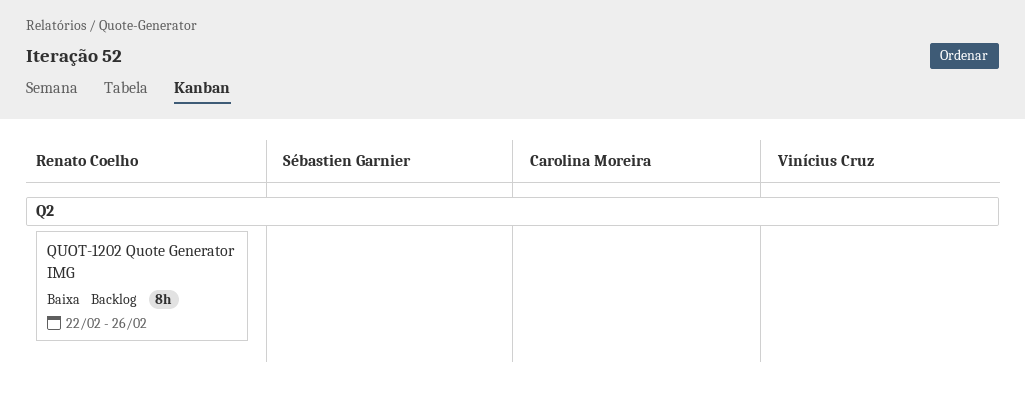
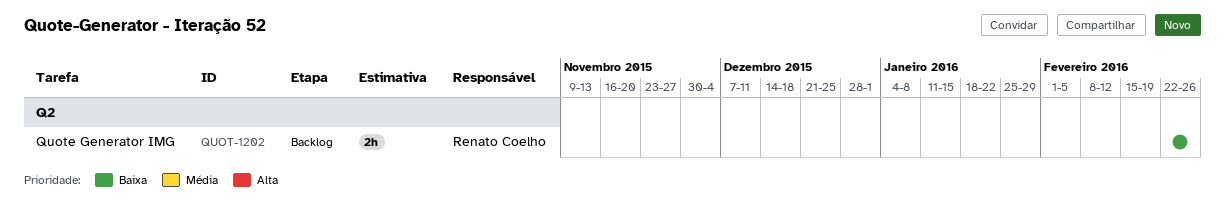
QUOT-1202, estimate: 8h -> 2h

